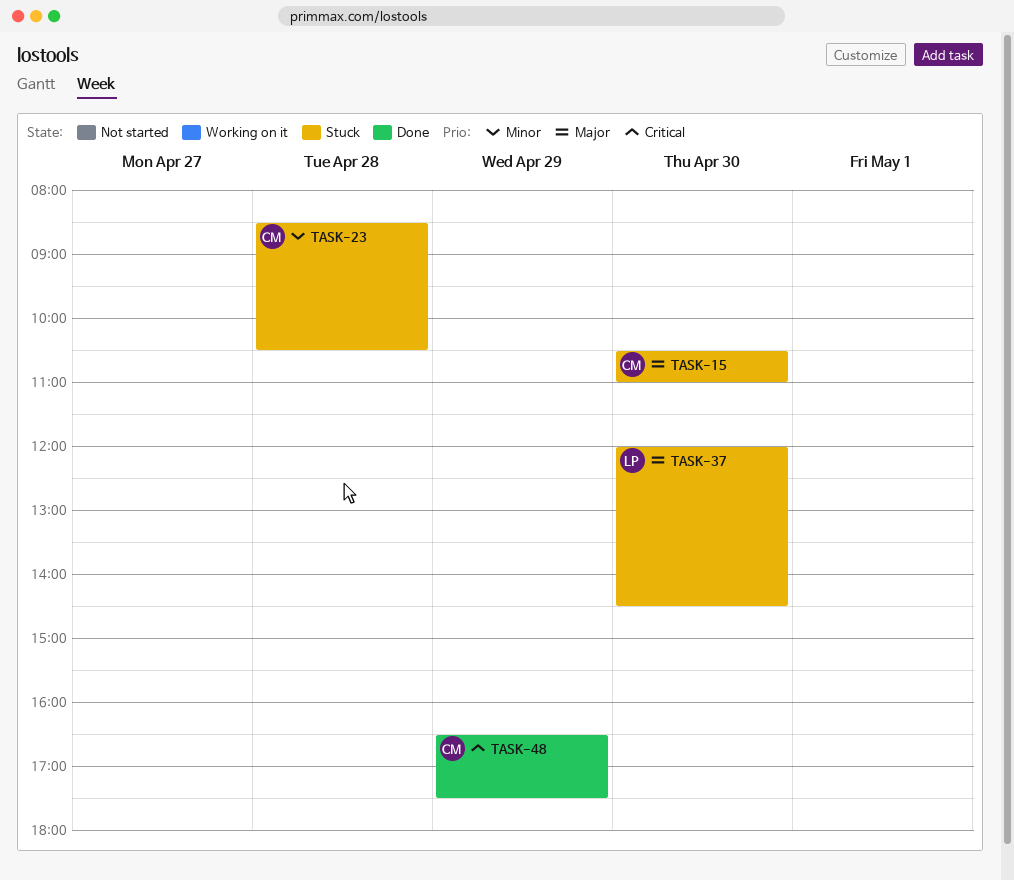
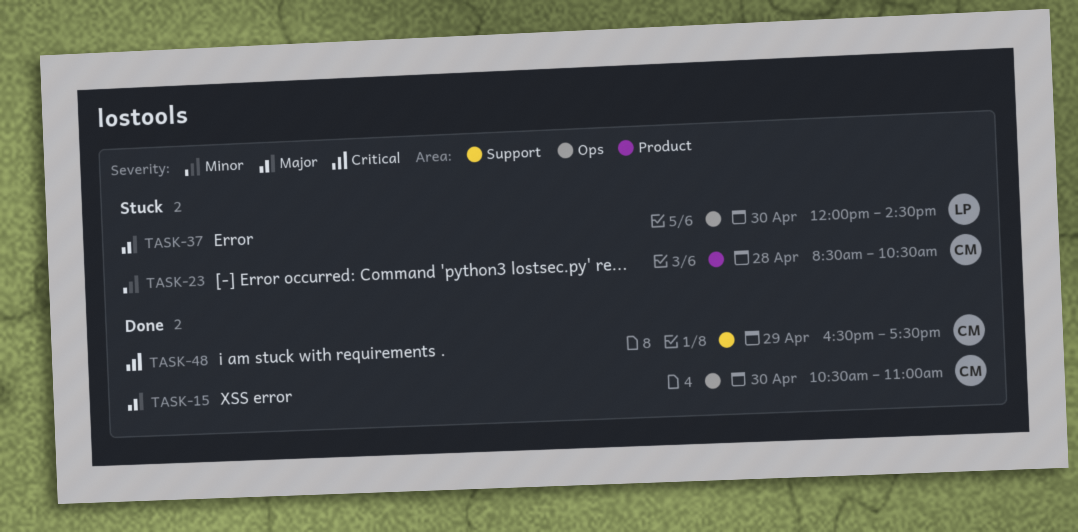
TASK-15, status: Stuck -> Done

